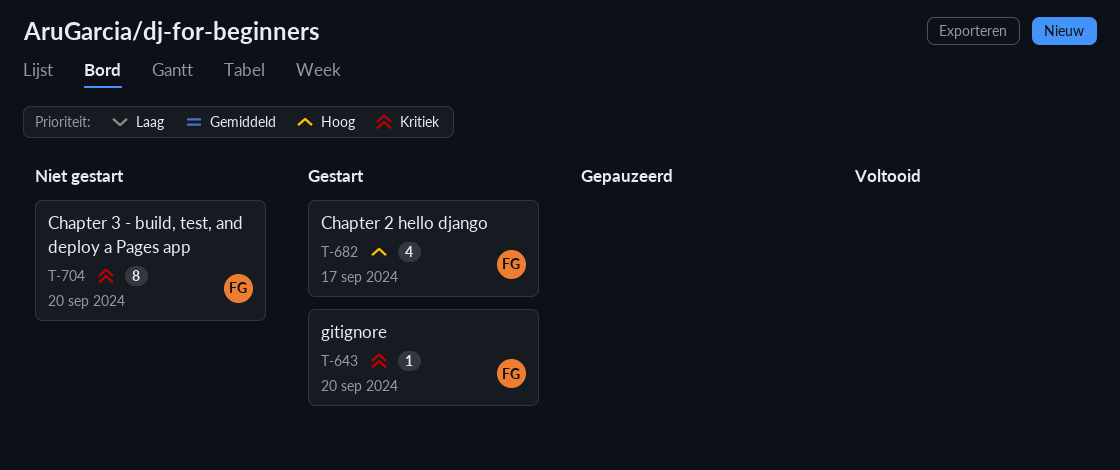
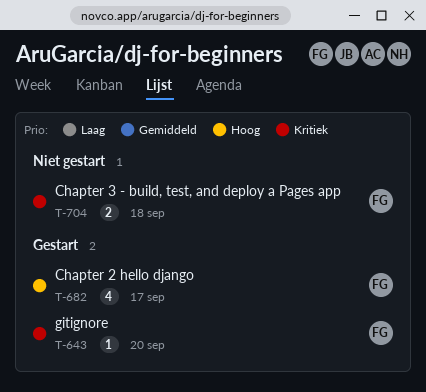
T-704, estimate: 8 -> 2
T-704, due: Sep 20 -> Sep 18

